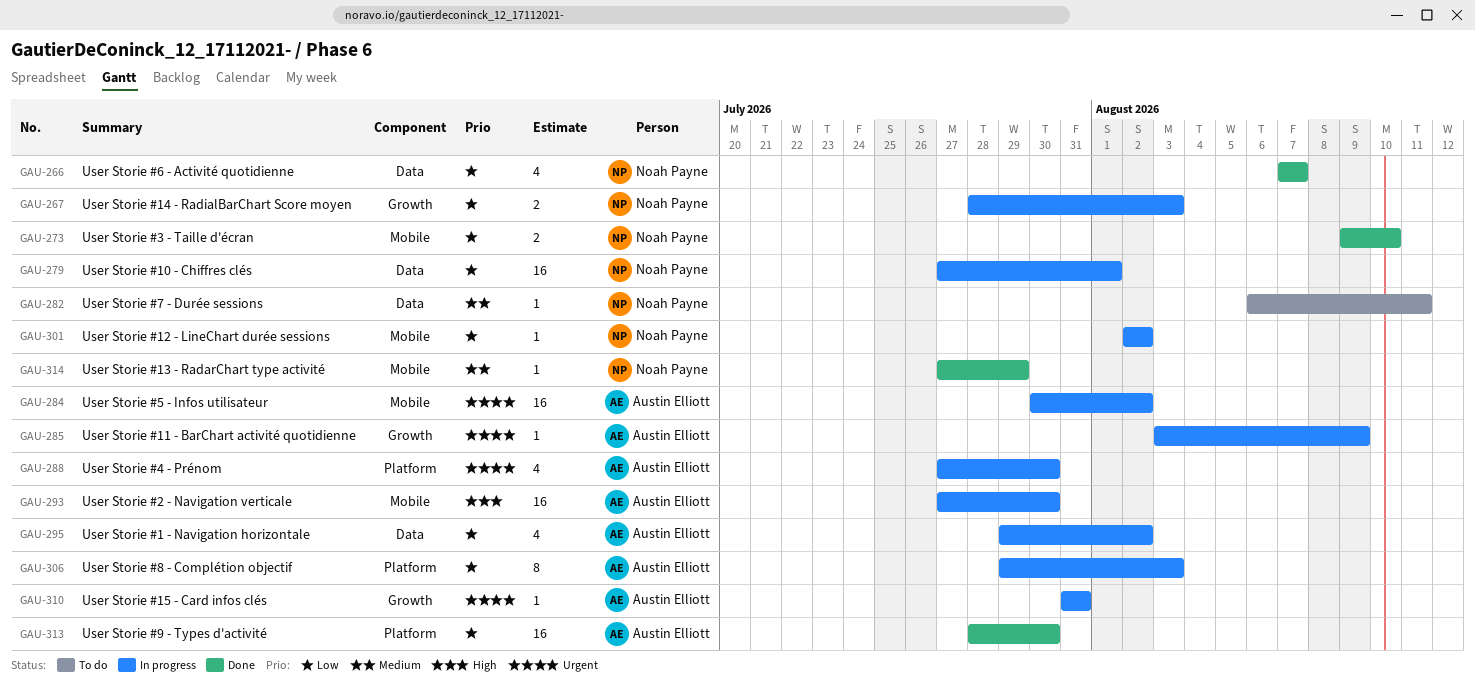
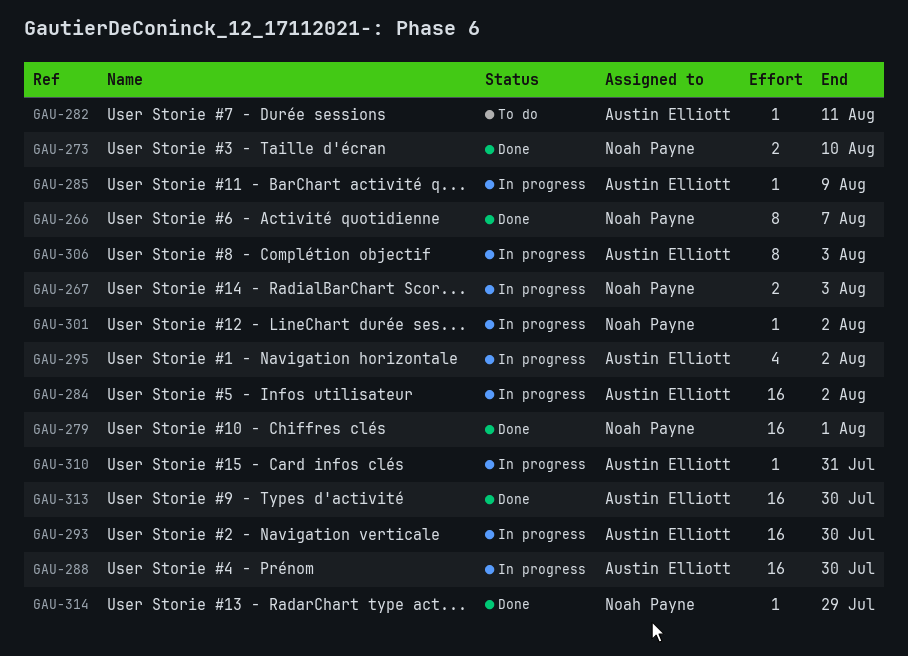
GAU-266, estimate: 4 -> 8
GAU-279, status: In progress -> Done
GAU-282, owner: Noah Payne -> Austin Elliott
GAU-288, estimate: 4 -> 16

